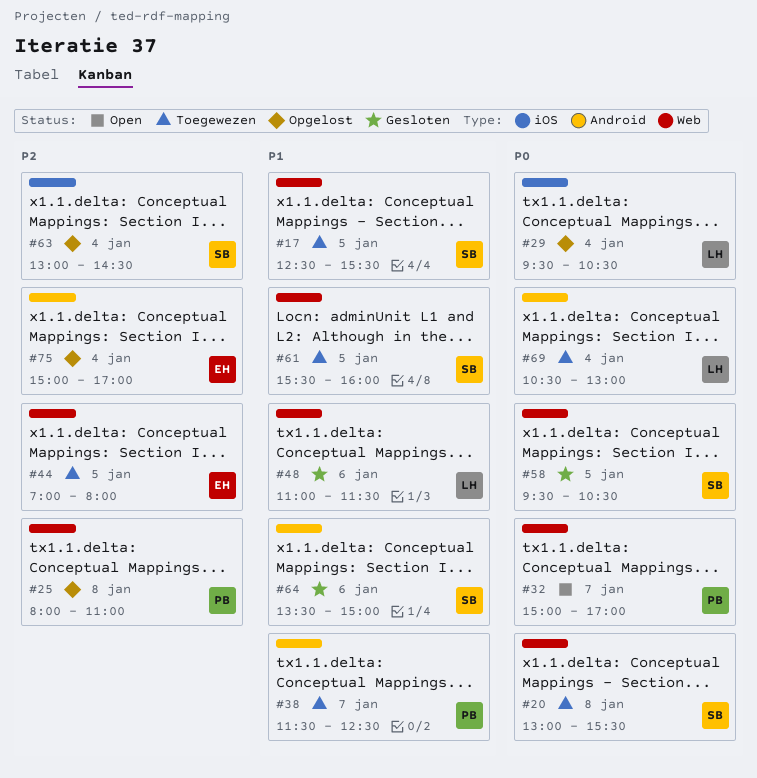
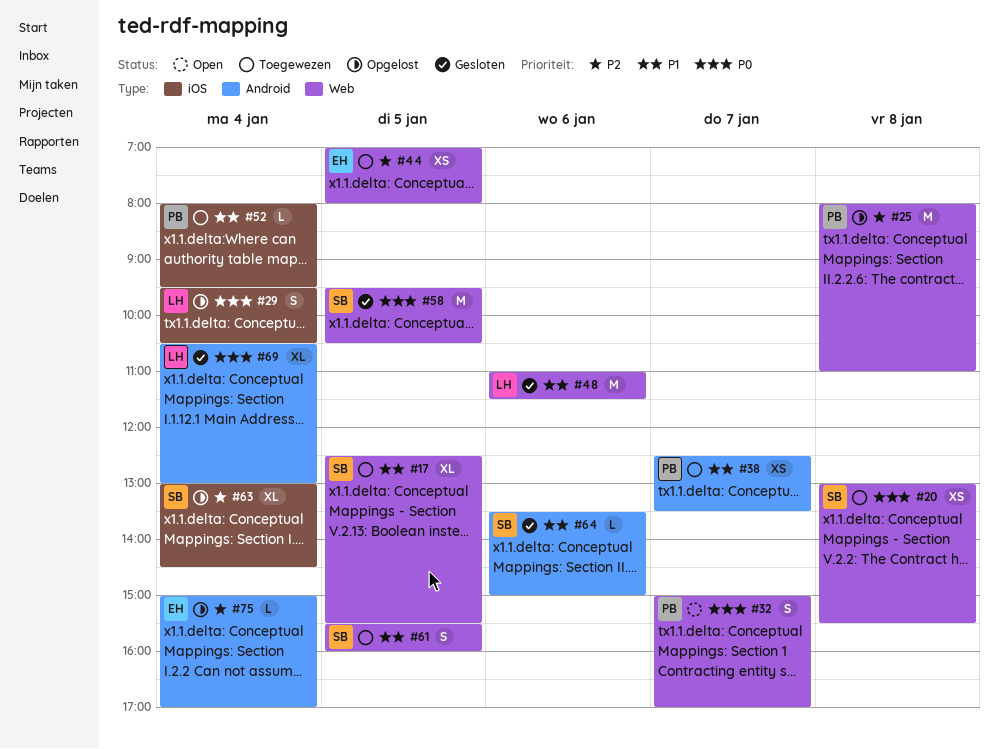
#38, begins: 11:30 -> 12:30
#38, ends: 12:30 -> 13:30
#52: none -> present
#69, status: Toegewezen -> Gesloten

